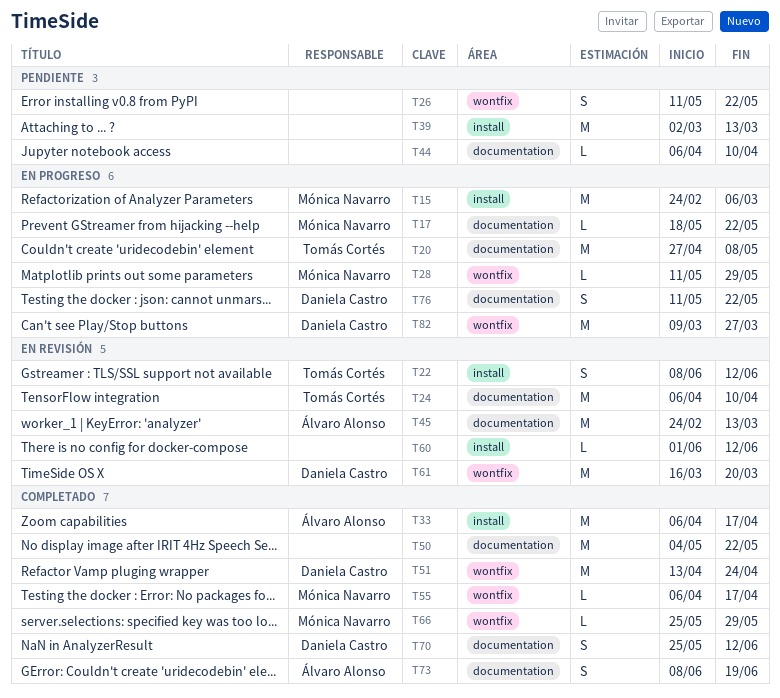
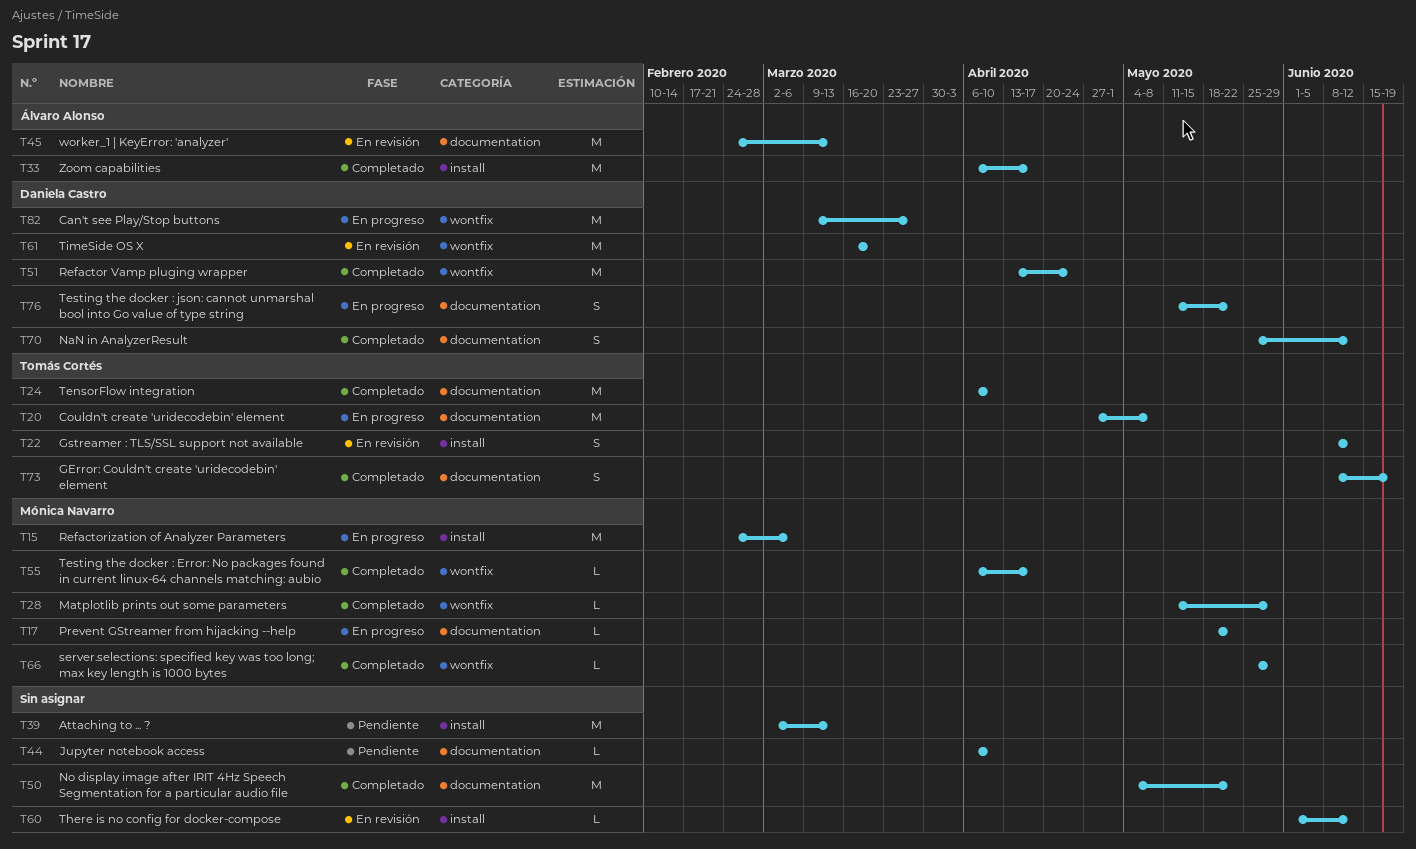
T24, status: En revisión -> Completado
T26: present -> none
T28, status: En progreso -> Completado
T73, owner: Álvaro Alonso -> Tomás Cortés

